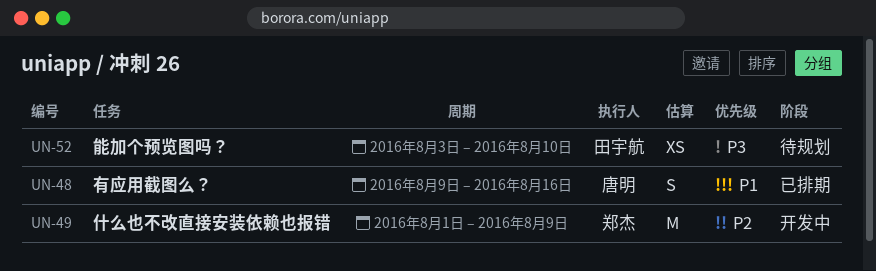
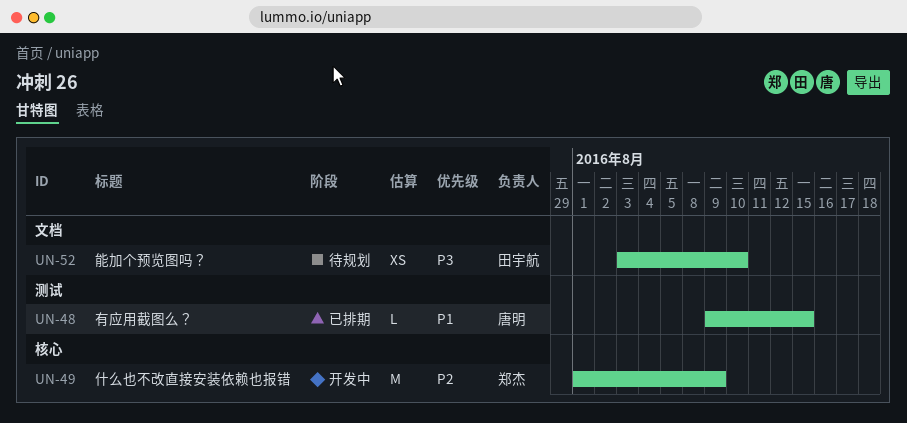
UN-48, estimate: S -> L
UN-48, due: Aug 16 -> Aug 15

